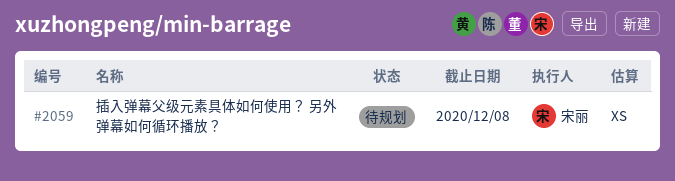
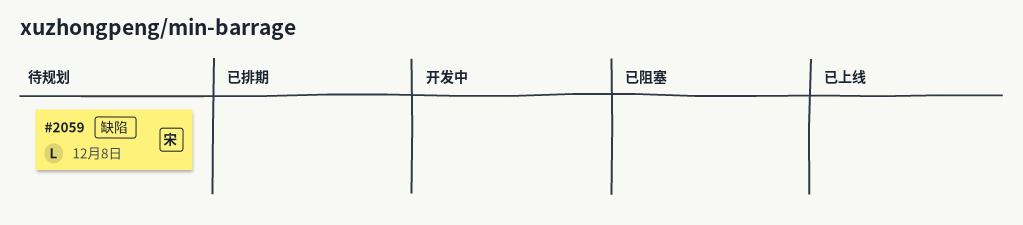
#2059, estimate: XS -> L

